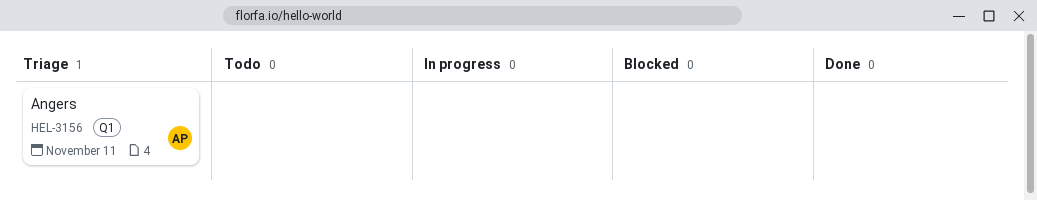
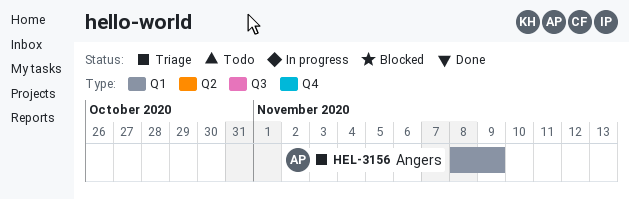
HEL-3156, due: Nov 11 -> Nov 9

